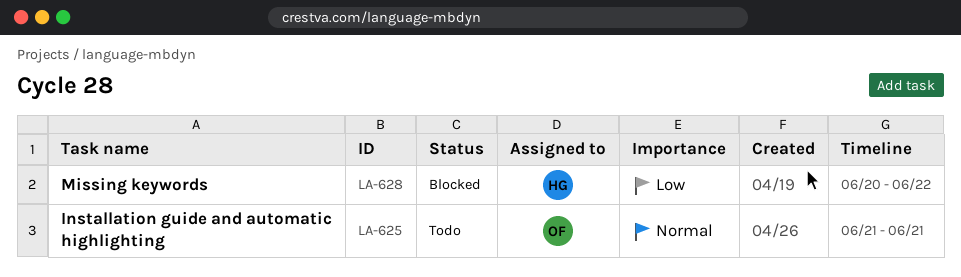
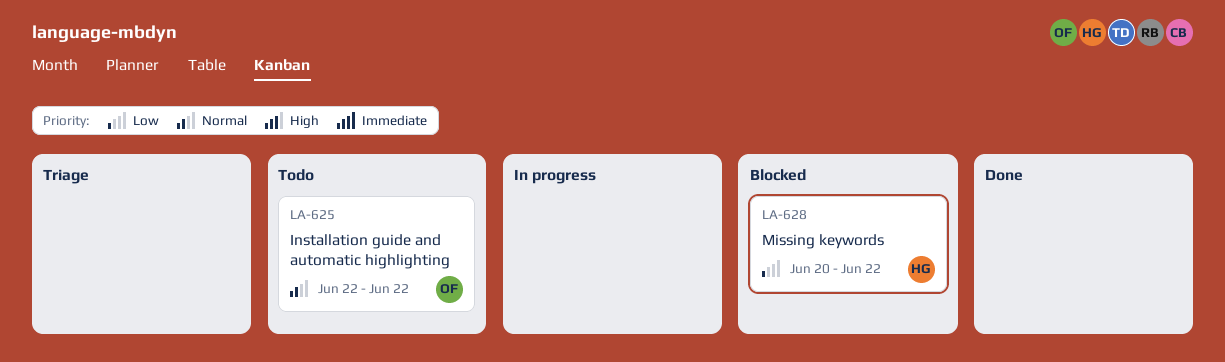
LA-625, start: Jun 21 -> Jun 22
LA-625, due: Jun 21 -> Jun 22

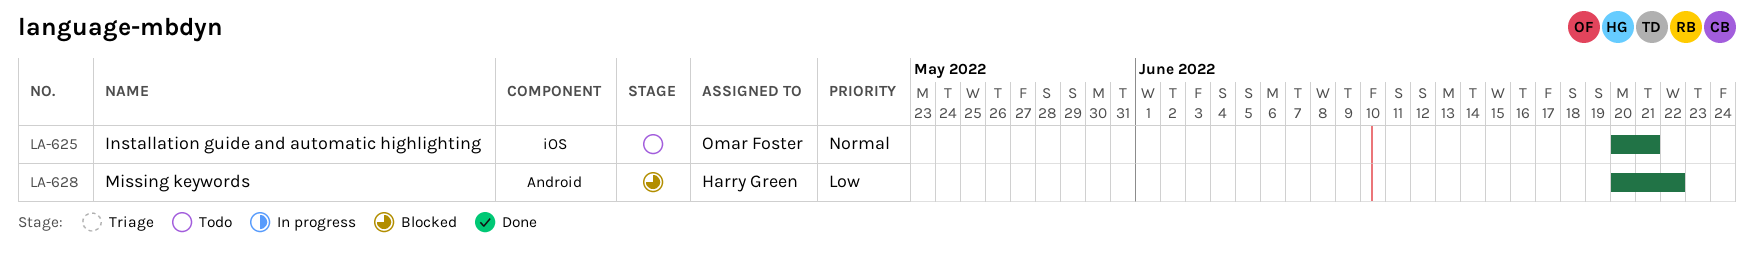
LA-625, start: Jun 22 -> Jun 20
LA-625, due: Jun 22 -> Jun 21

